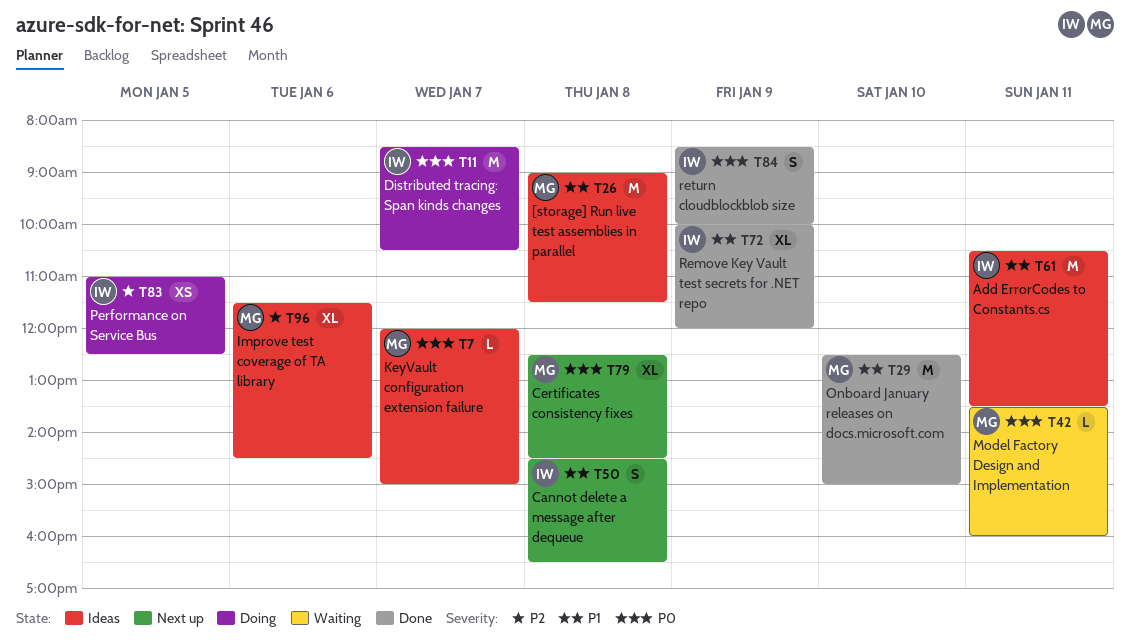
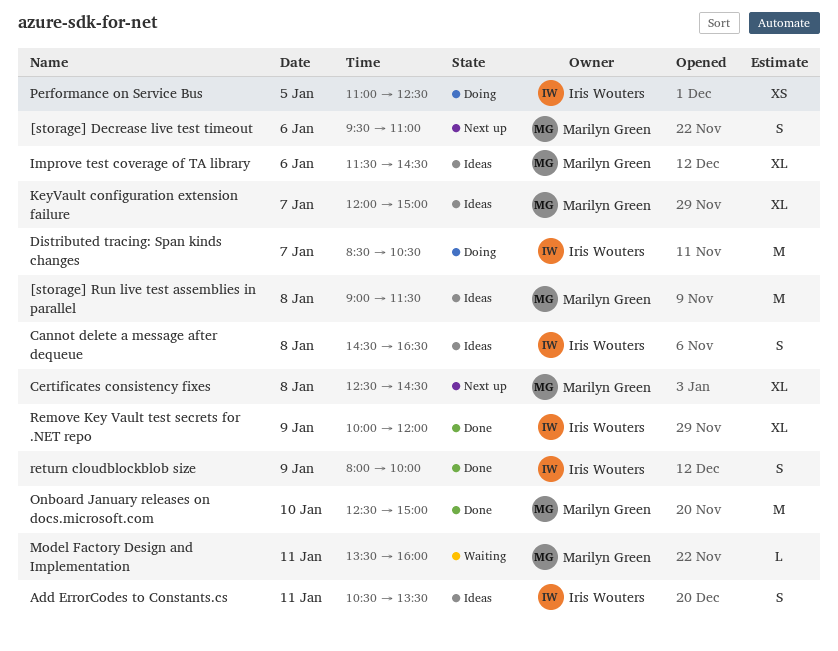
[storage] Decrease live test timeout: none -> present
Add ErrorCodes to Constants.cs, estimate: M -> S
Cannot delete a message after dequeue, status: Next up -> Ideas
KeyVault configuration extension failure, estimate: L -> XL
return cloudblockblob size, begins: 08:30 -> 08:00

